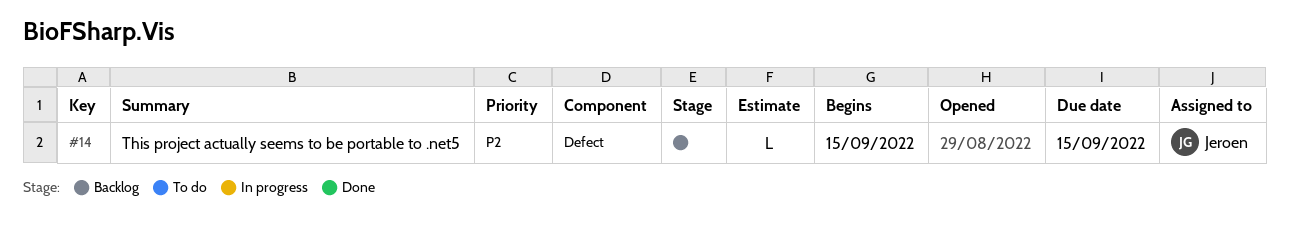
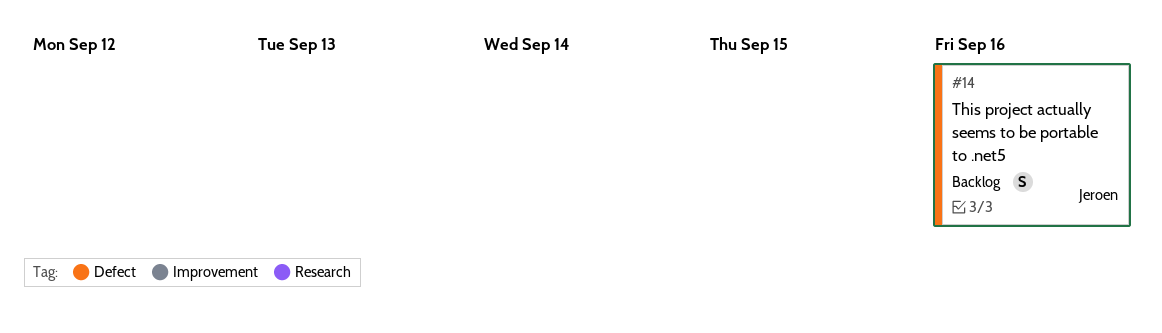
#14, estimate: L -> S
#14, due: Sep 15 -> Sep 16

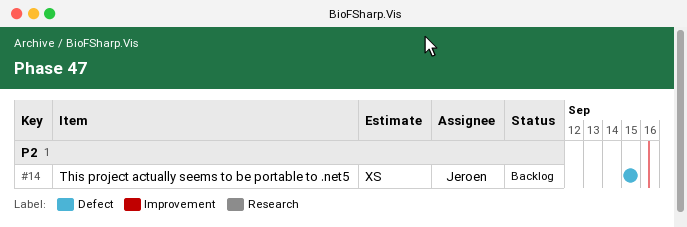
#14, estimate: S -> XS
#14, due: Sep 16 -> Sep 15

